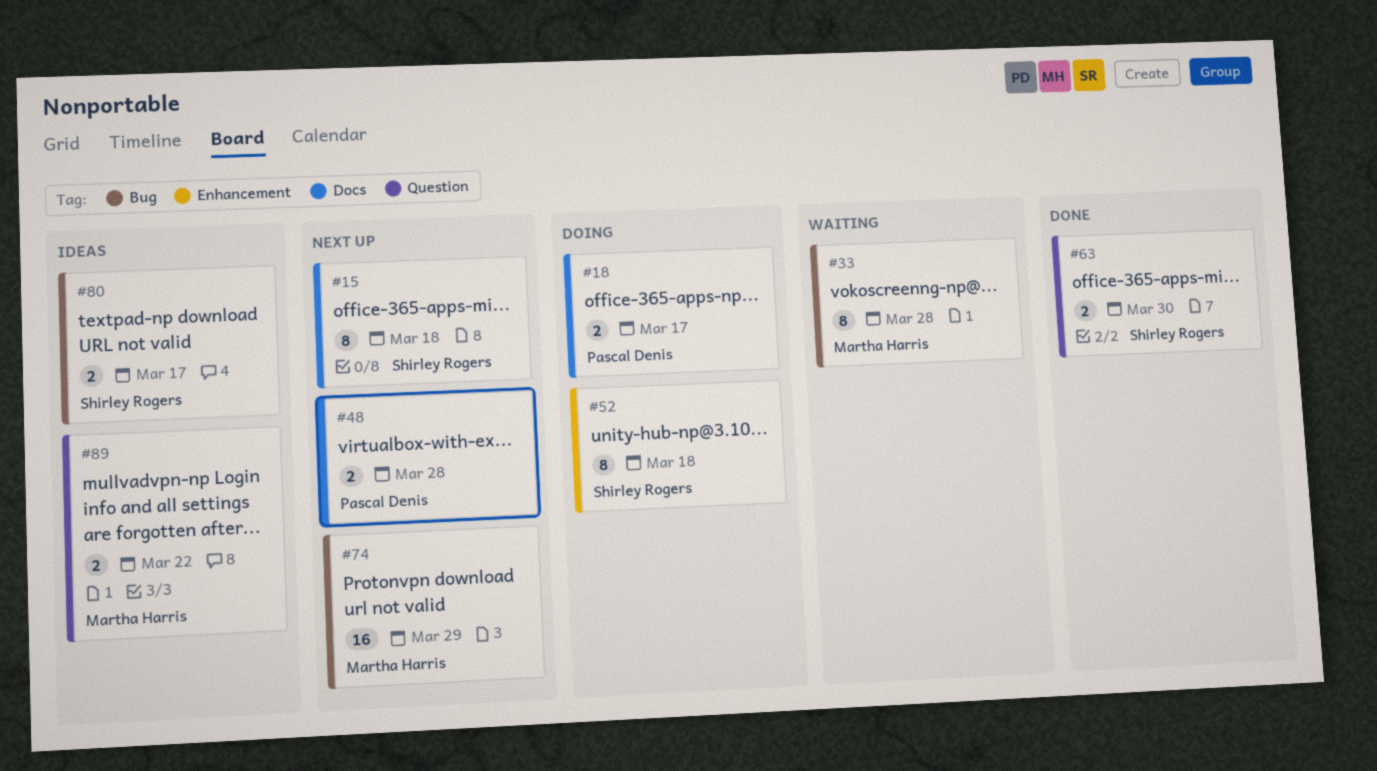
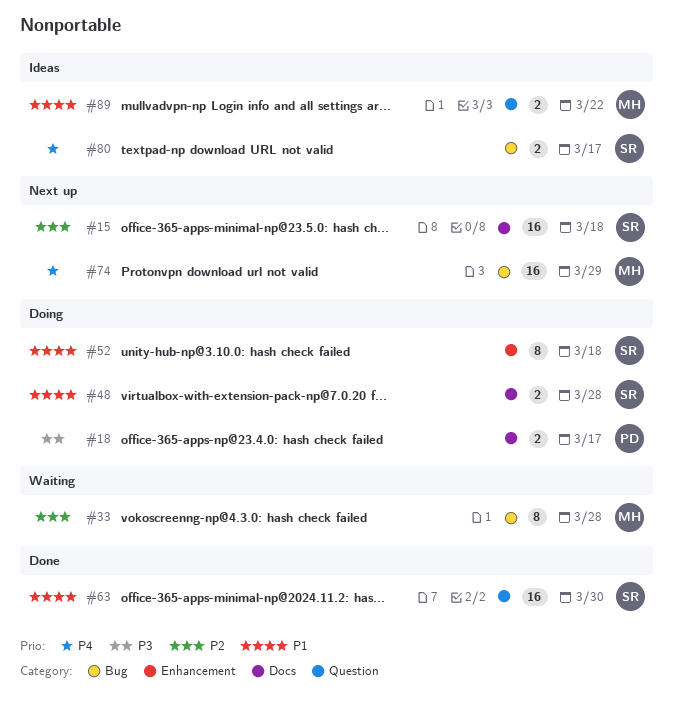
#15, estimate: 8 -> 16
#48, status: Next up -> Doing
#48, owner: Pascal Denis -> Shirley Rogers
#63, estimate: 2 -> 16

